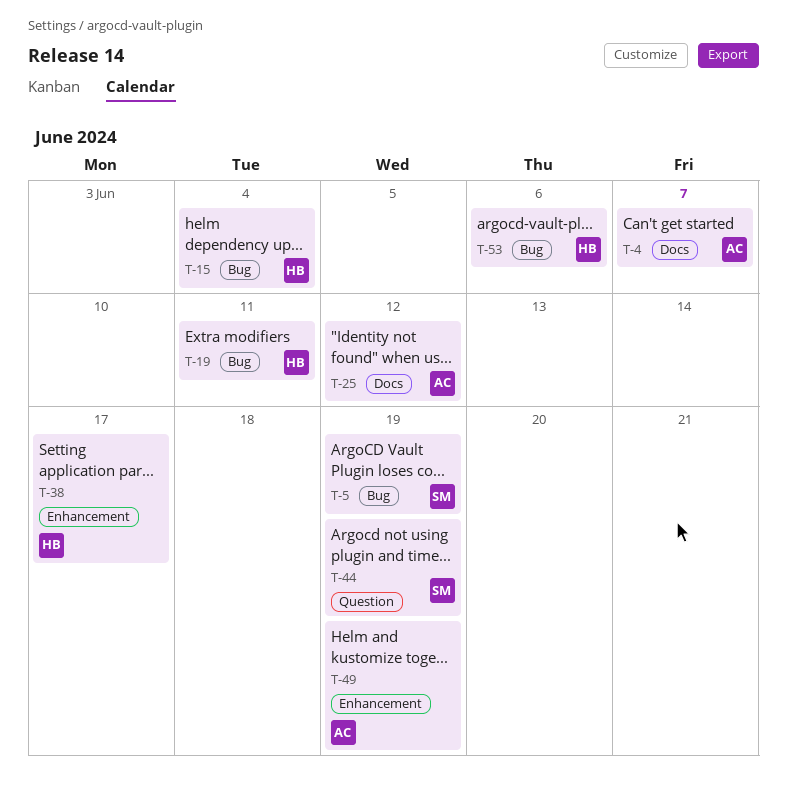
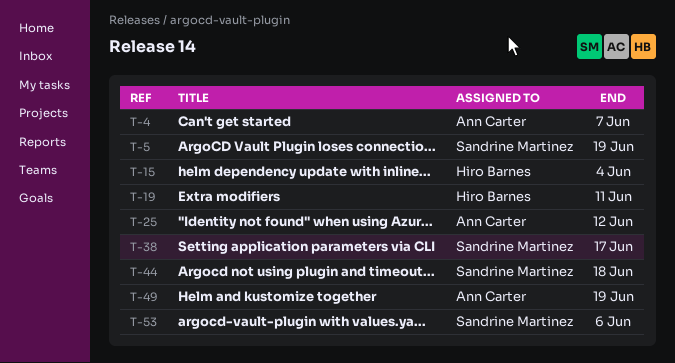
T-38, owner: Hiro Barnes -> Sandrine Martinez
T-44, due: Jun 19 -> Jun 18
T-53, owner: Hiro Barnes -> Sandrine Martinez

